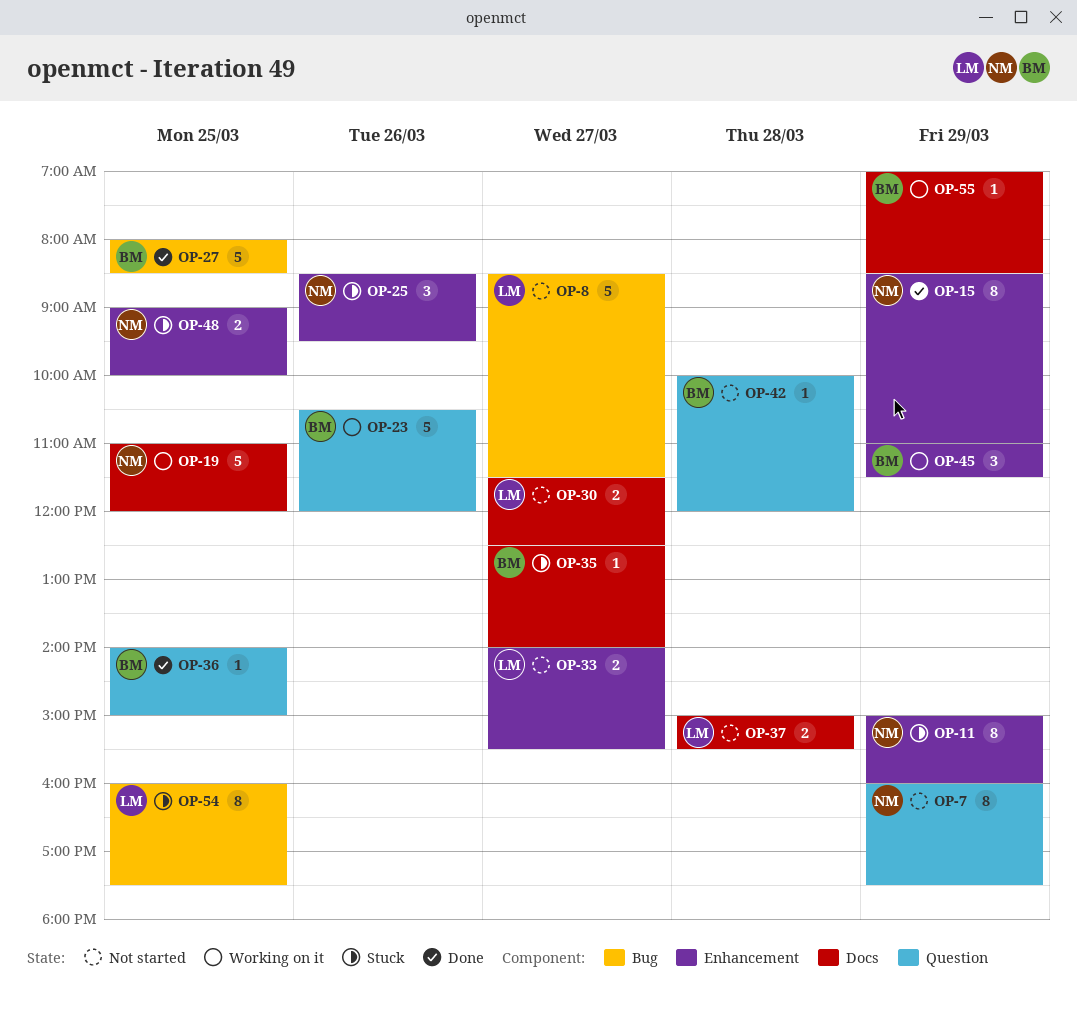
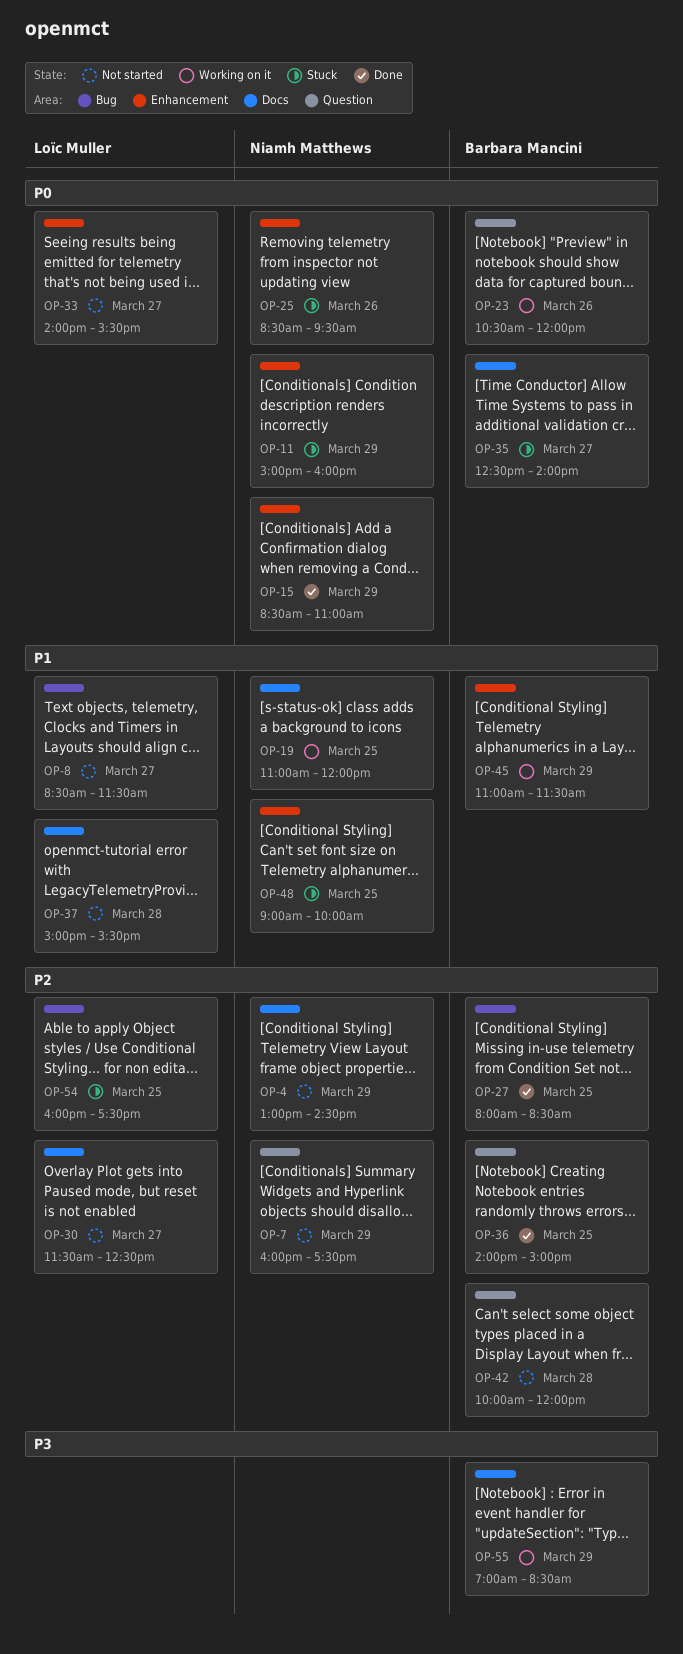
OP-4: none -> present

